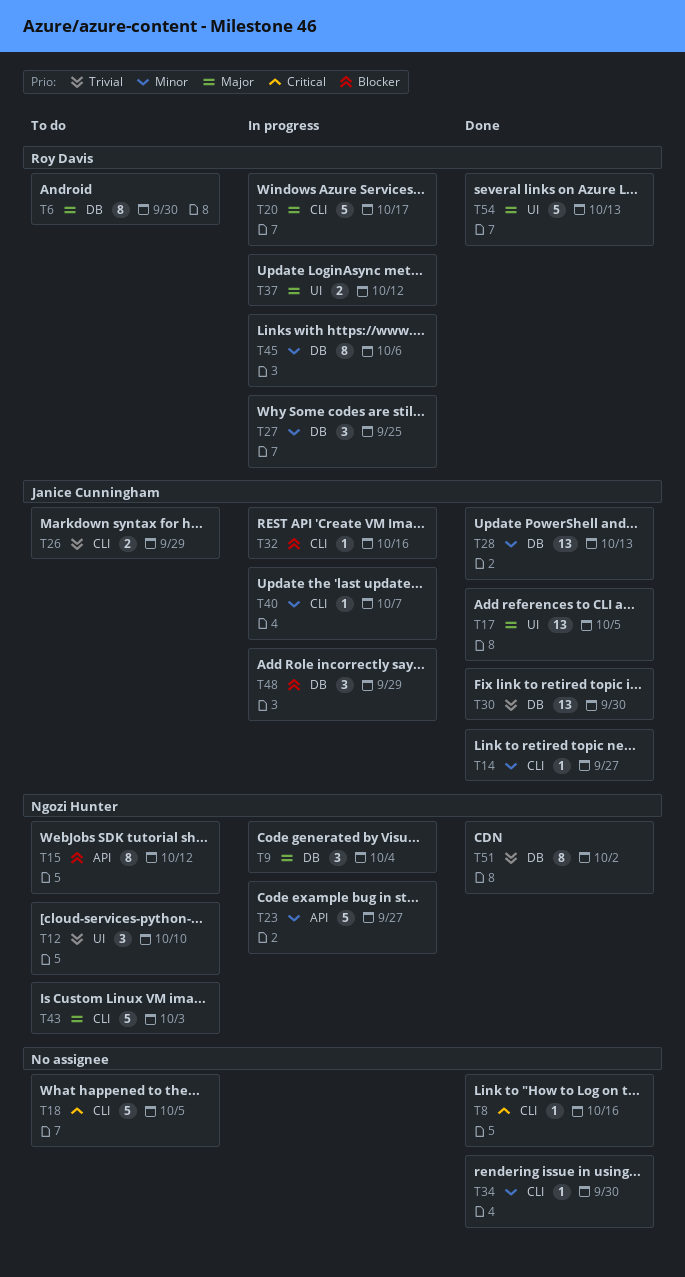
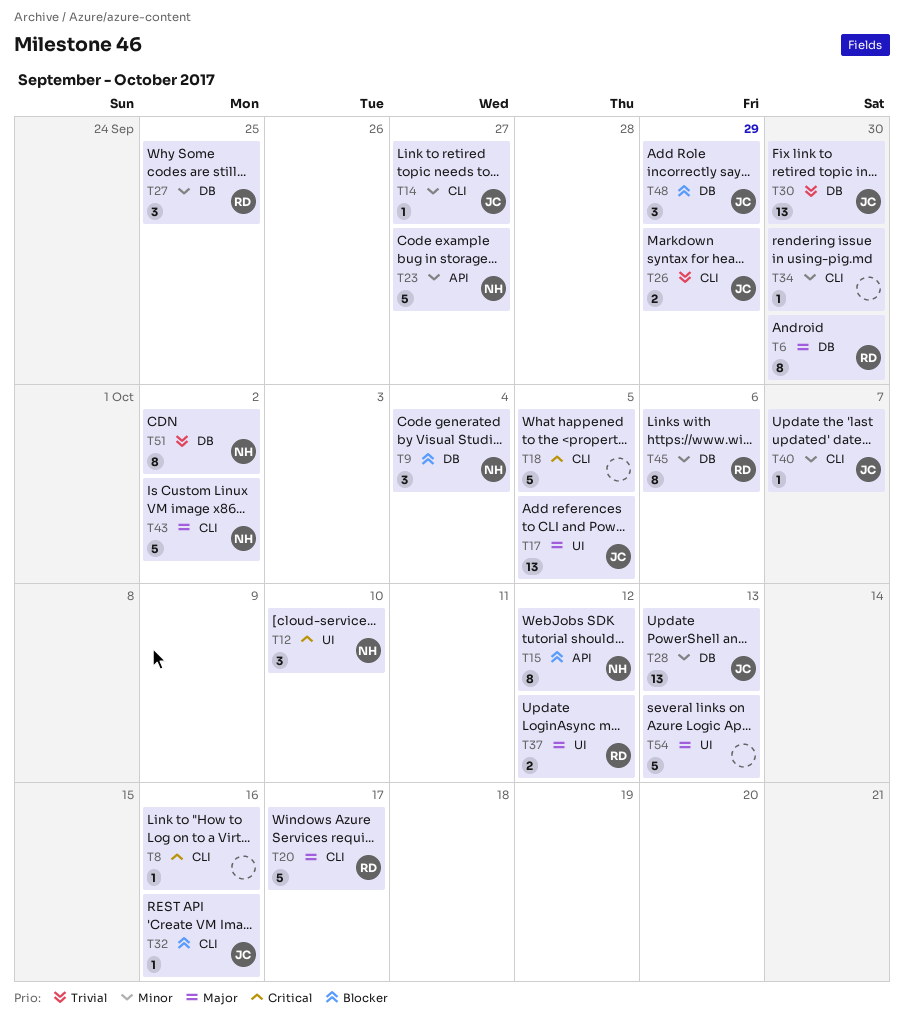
T9, priority: Major -> Blocker
T12, priority: Trivial -> Critical
T43, due: Oct 3 -> Oct 2
T54, owner: Roy Davis -> none

